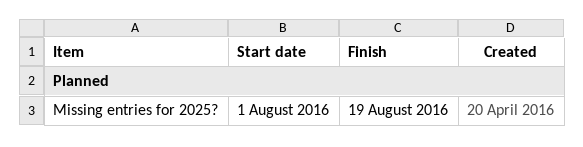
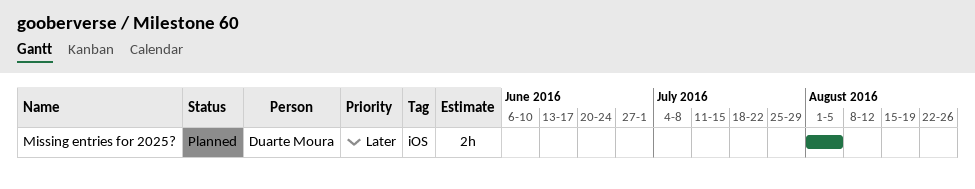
Missing entries for 2025?, due: Aug 19 -> Aug 5

